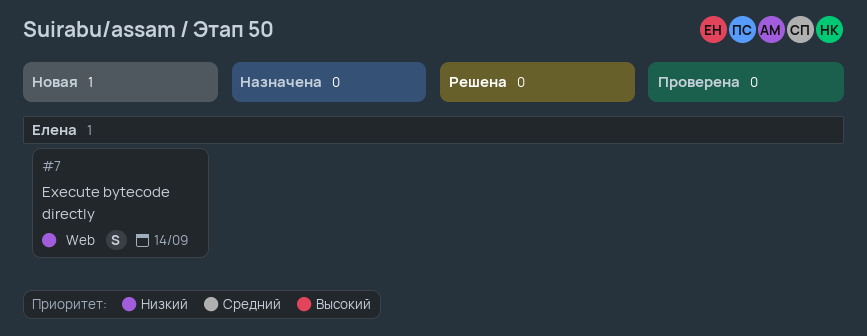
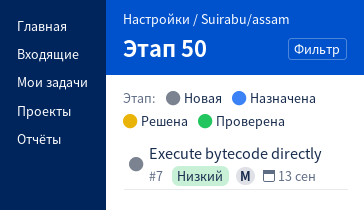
#7, estimate: S -> M
#7, due: Sep 14 -> Sep 13

